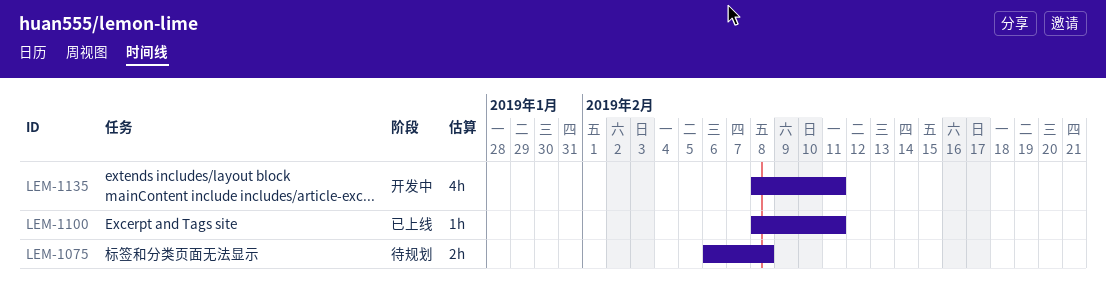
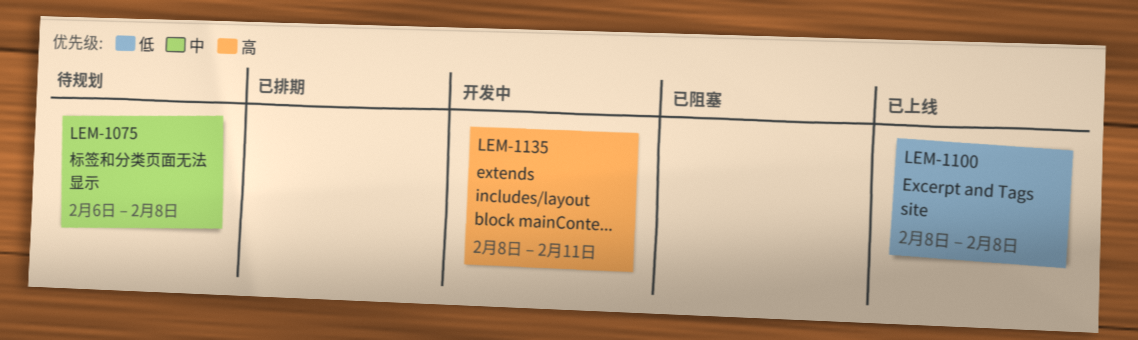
LEM-1100, due: Feb 11 -> Feb 8

